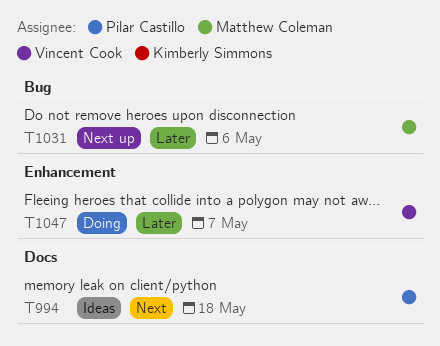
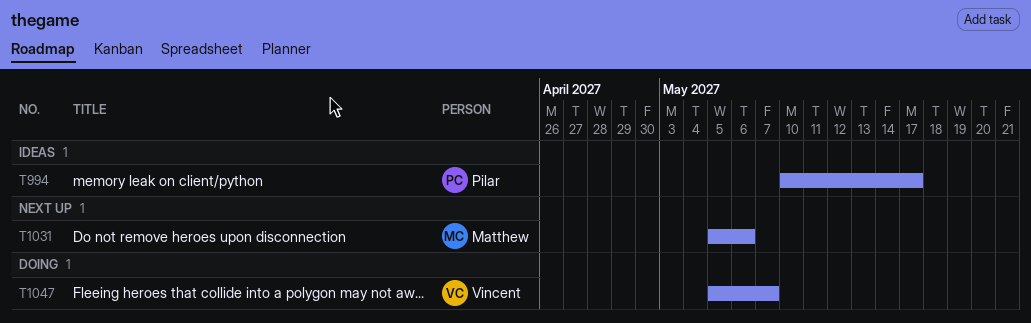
T994, due: May 18 -> May 17

